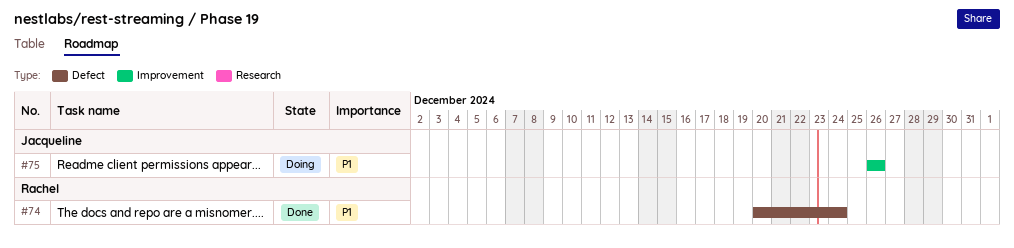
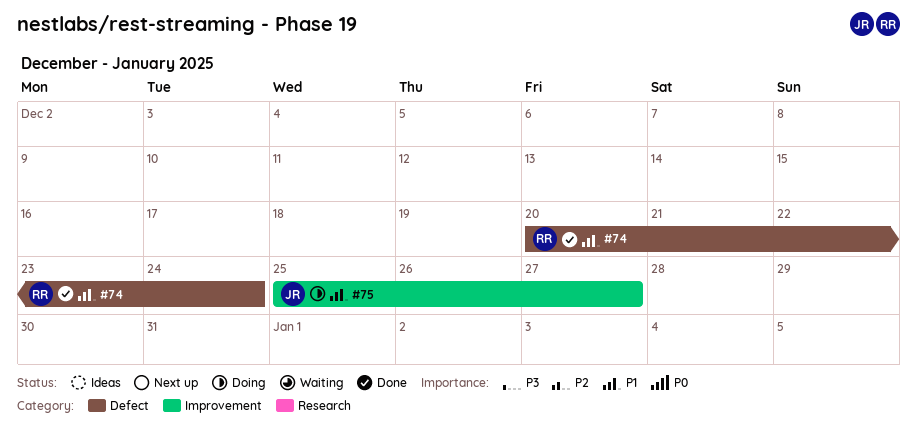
#75, start: Dec 26 -> Dec 25
#75, due: Dec 26 -> Dec 27

